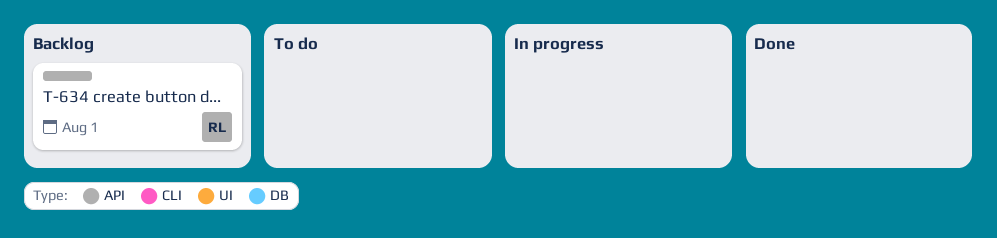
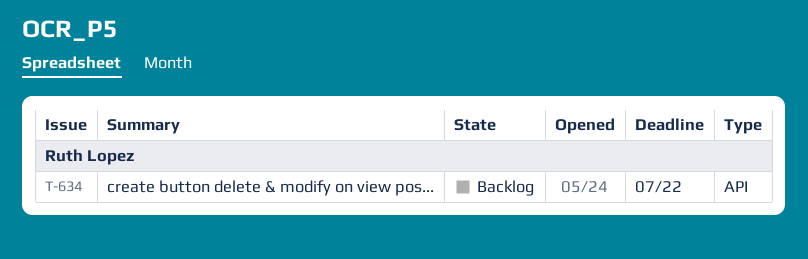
T-634, due: Aug 1 -> Jul 22

